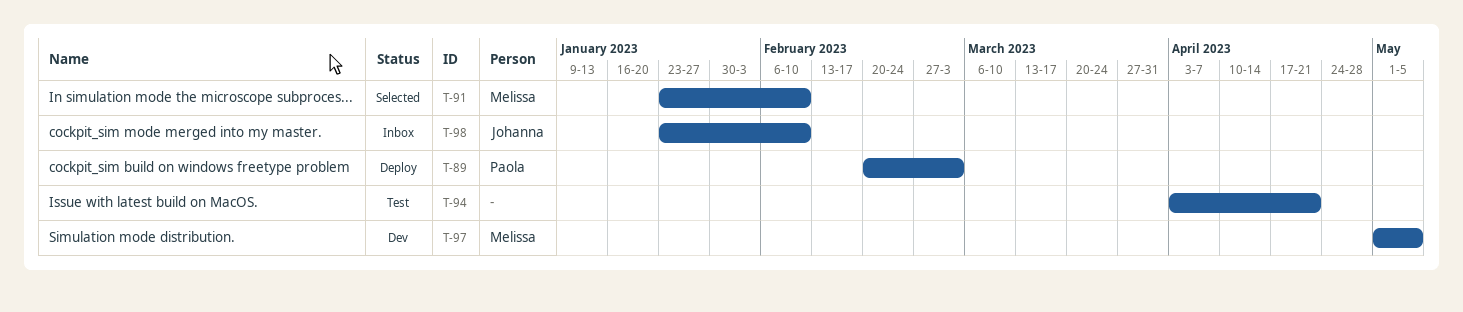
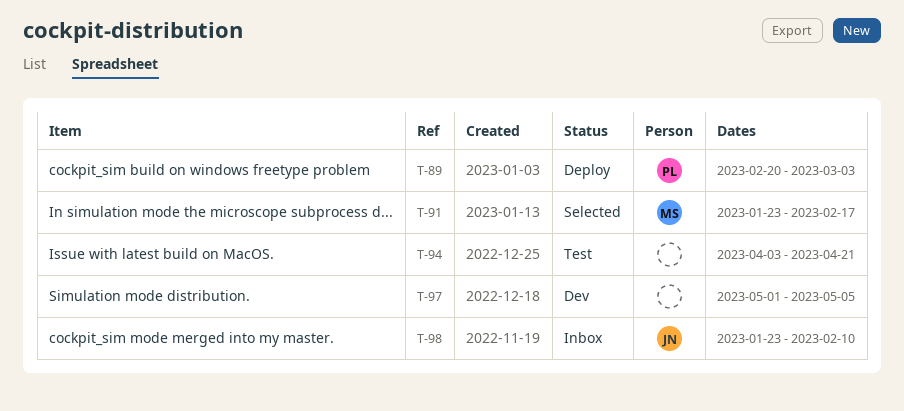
T-91, due: Feb 10 -> Feb 17
T-97, owner: Melissa -> none

